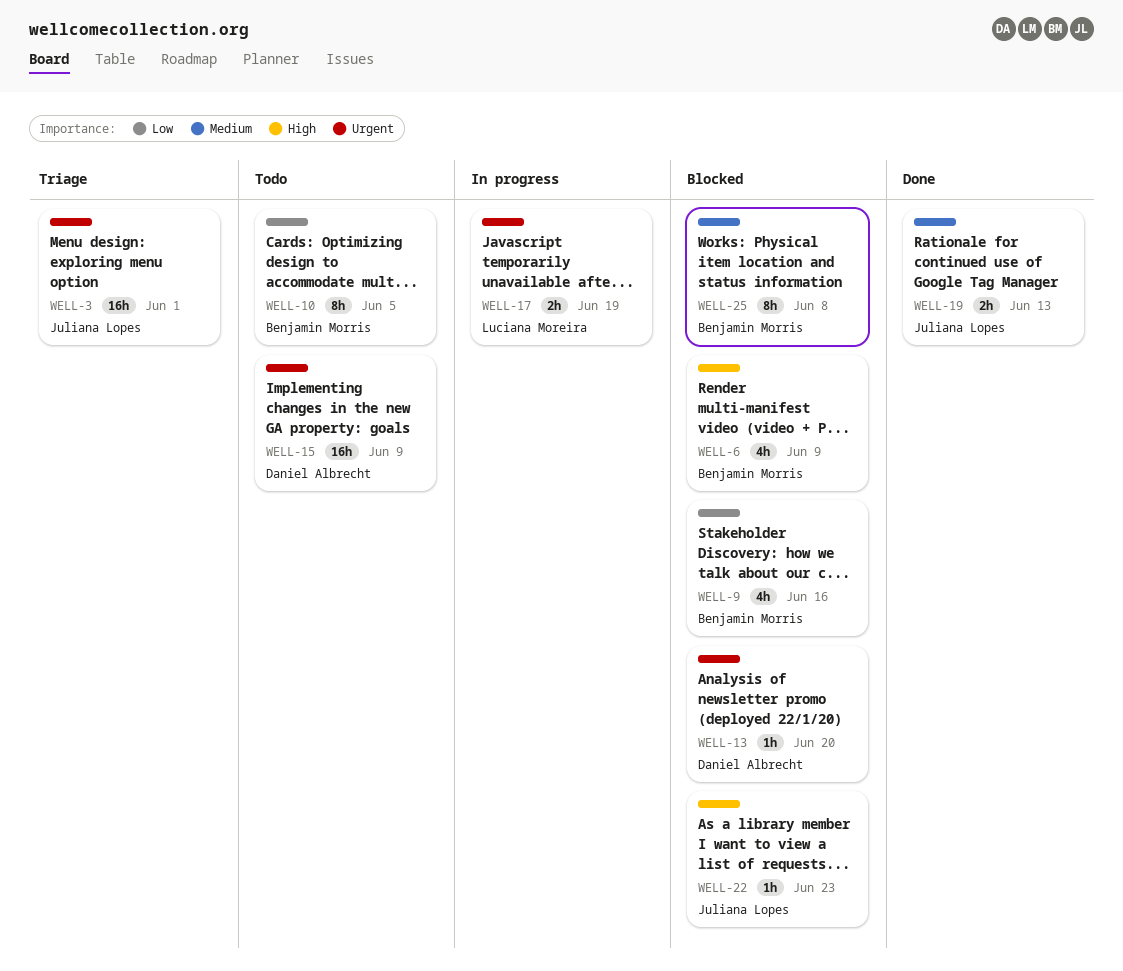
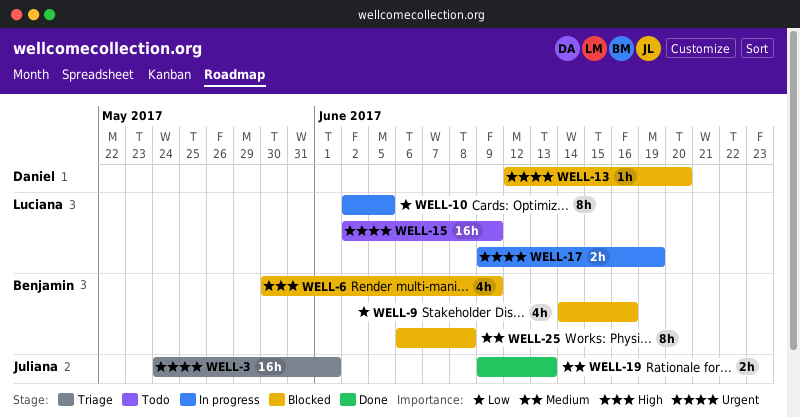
WELL-10, status: Todo -> In progress
WELL-10, owner: Benjamin Morris -> Luciana Moreira
WELL-15, owner: Daniel Albrecht -> Luciana Moreira
WELL-22: present -> none

